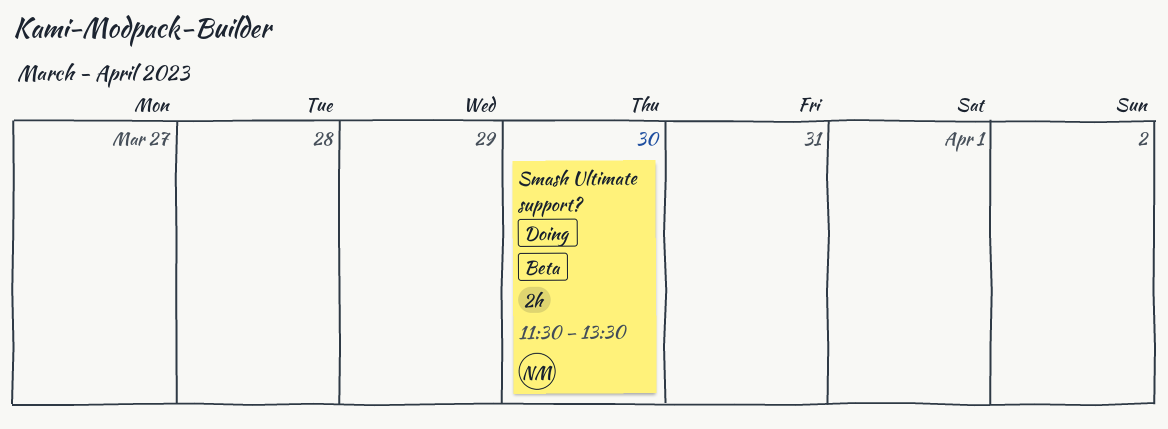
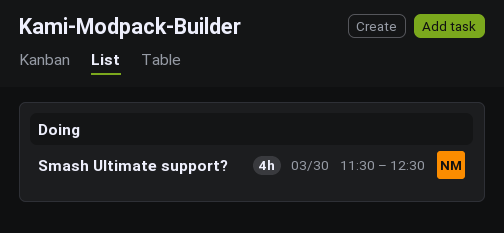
Smash Ultimate support?, estimate: 2h -> 4h
Smash Ultimate support?, ends: 13:30 -> 12:30

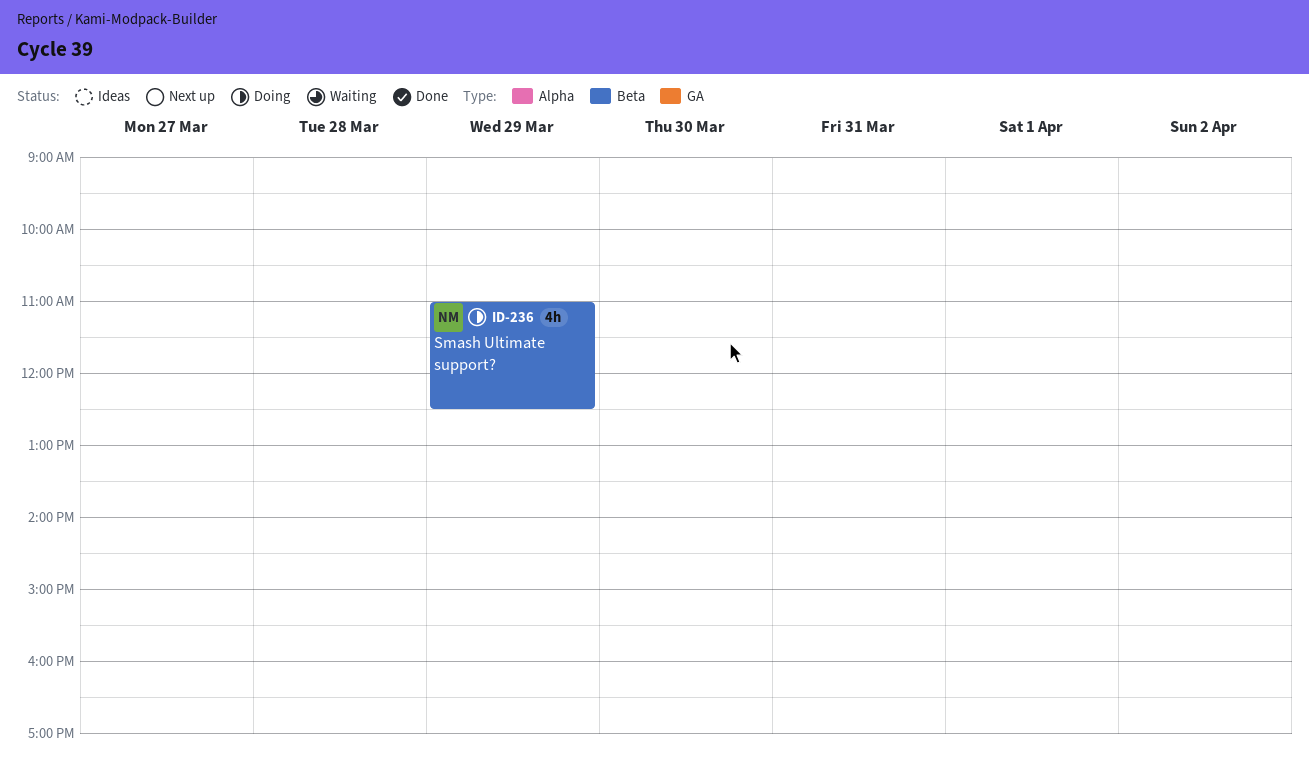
Smash Ultimate support?, day: Mar 30 -> Mar 29
Smash Ultimate support?, begins: 11:30 -> 11:00

